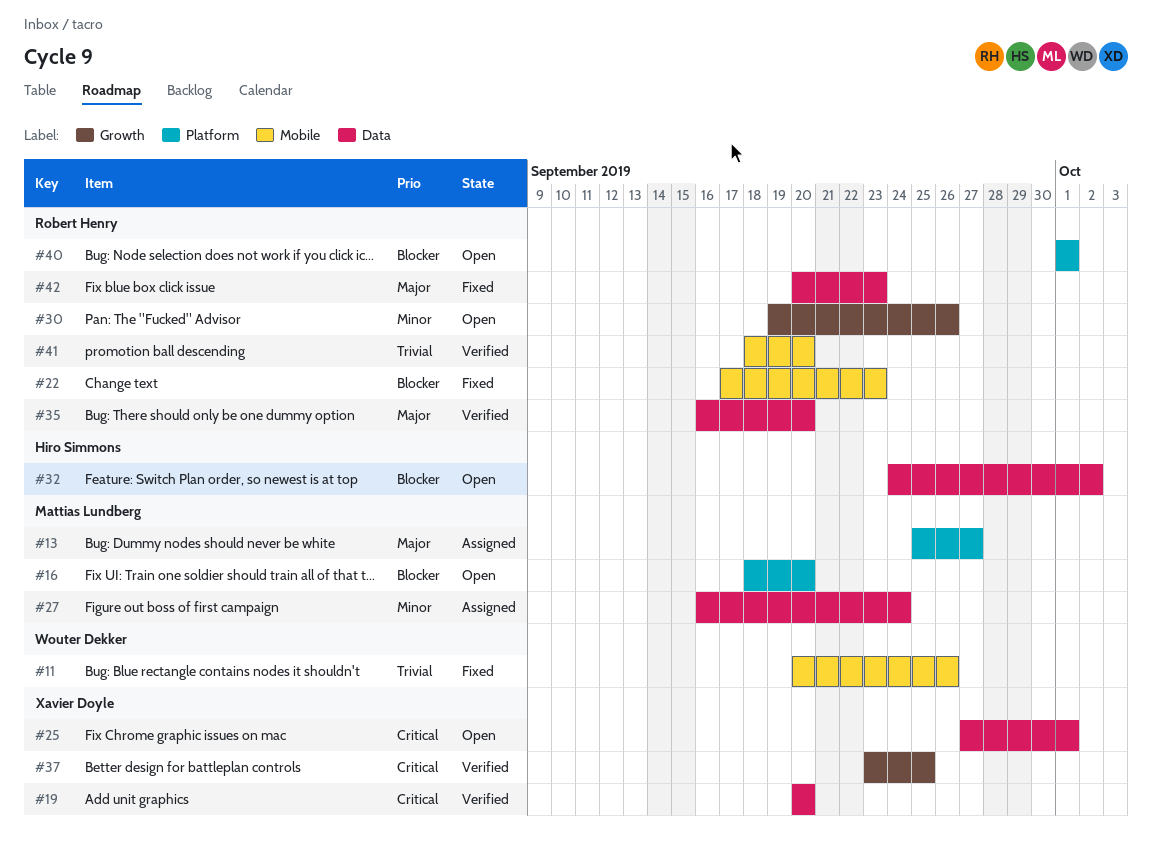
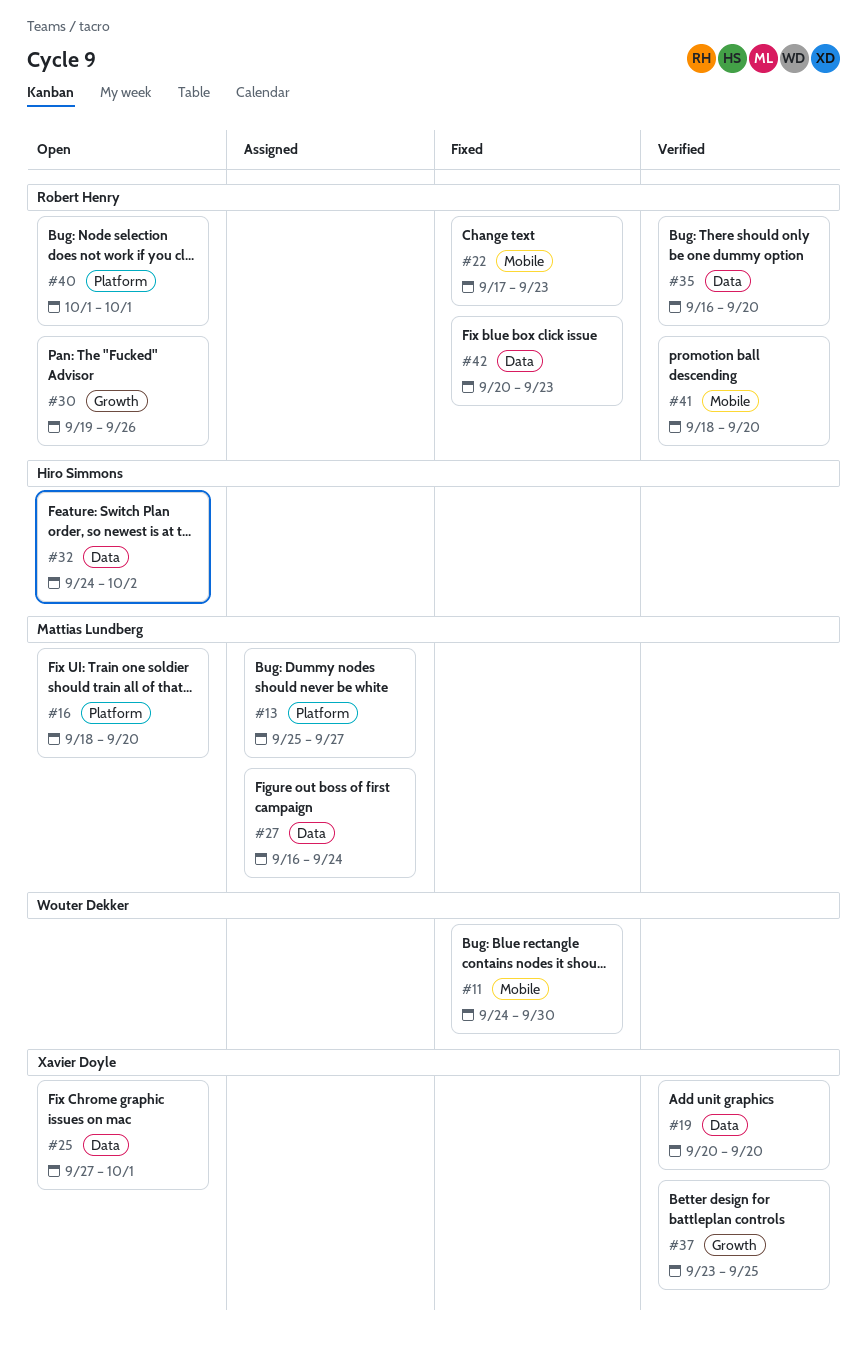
#11, start: Sep 20 -> Sep 24
#11, due: Sep 26 -> Sep 30

